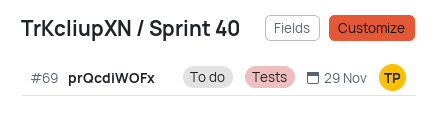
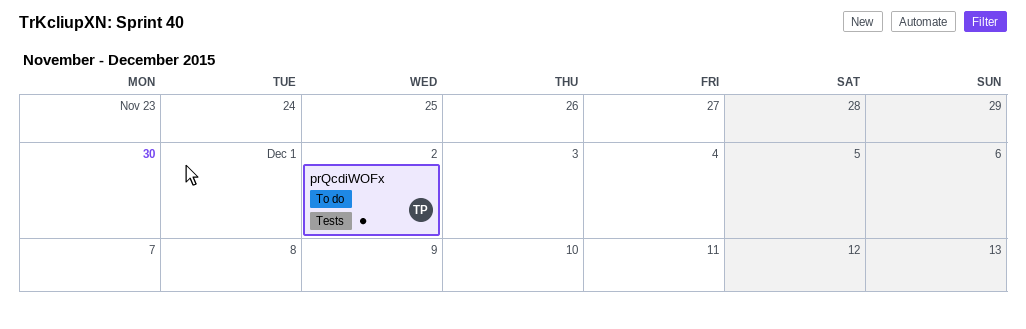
prQcdiWOFx, due: Nov 29 -> Dec 2

